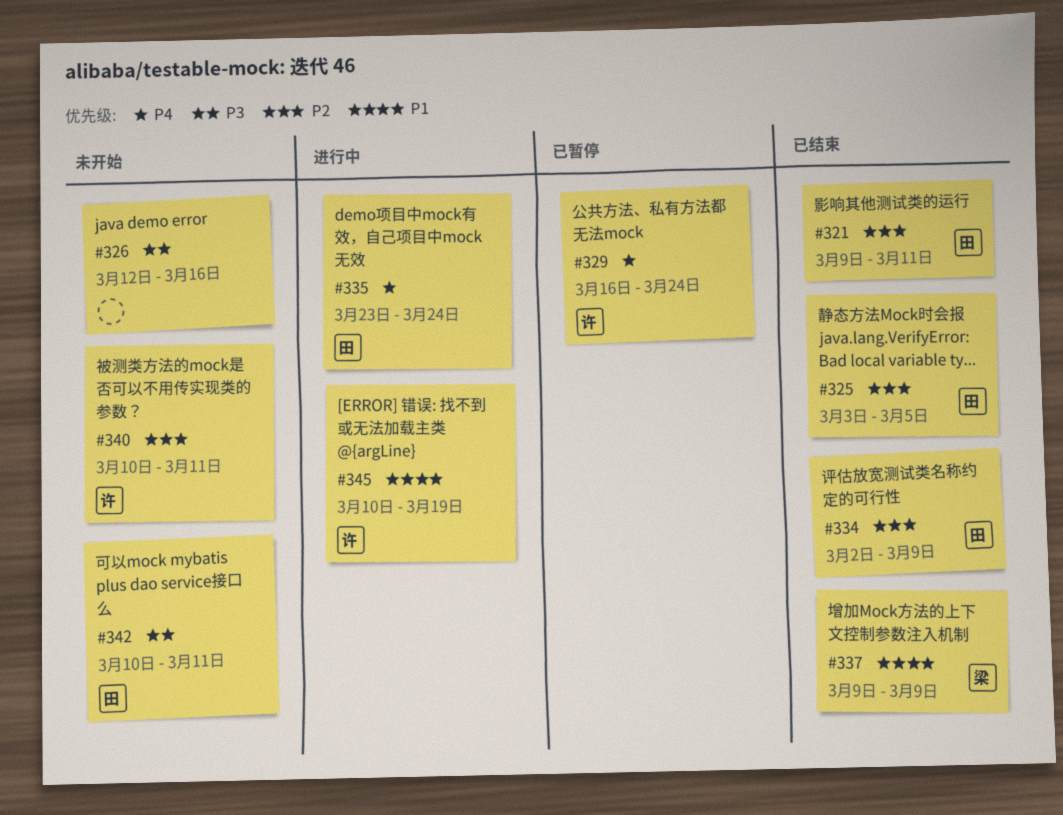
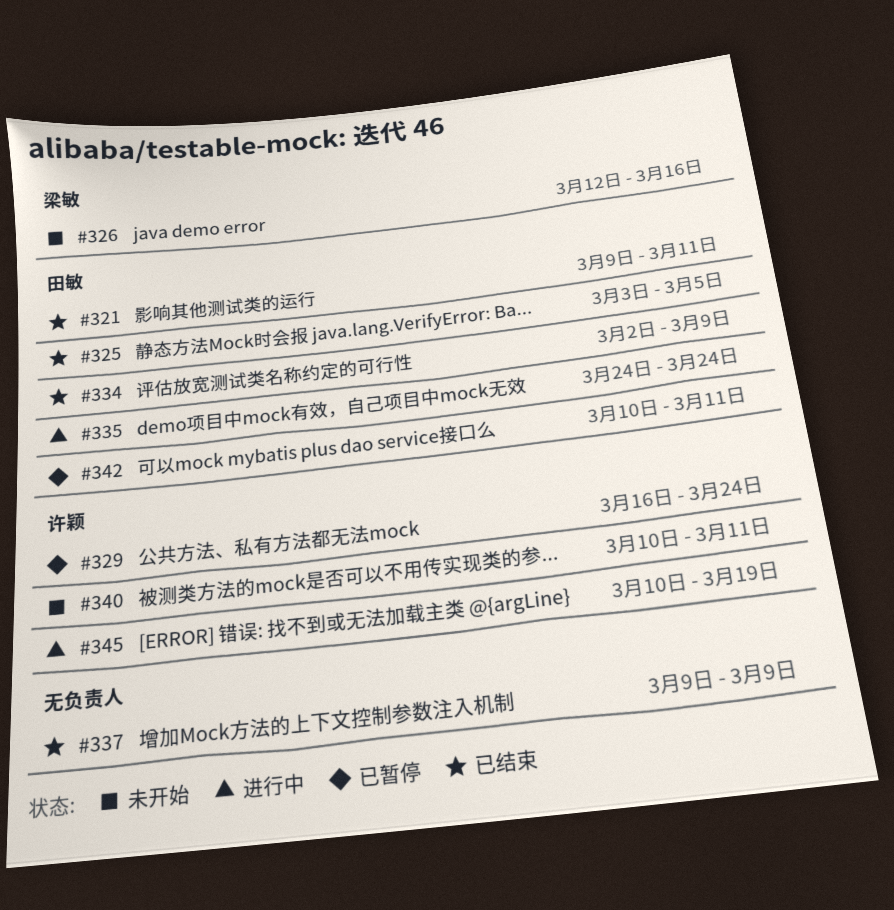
#326, owner: none -> 梁敏
#335, start: Mar 23 -> Mar 24
#337, owner: 梁敏 -> none
#342, status: 未开始 -> 已暂停

